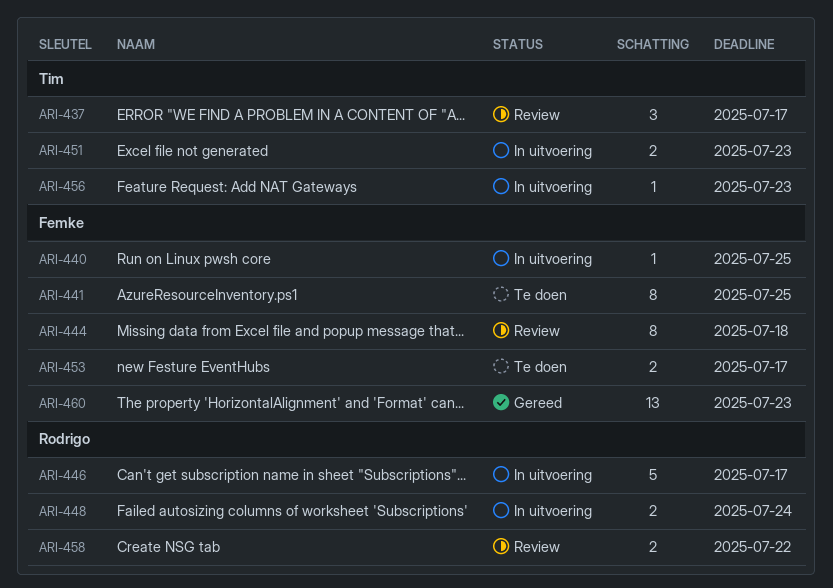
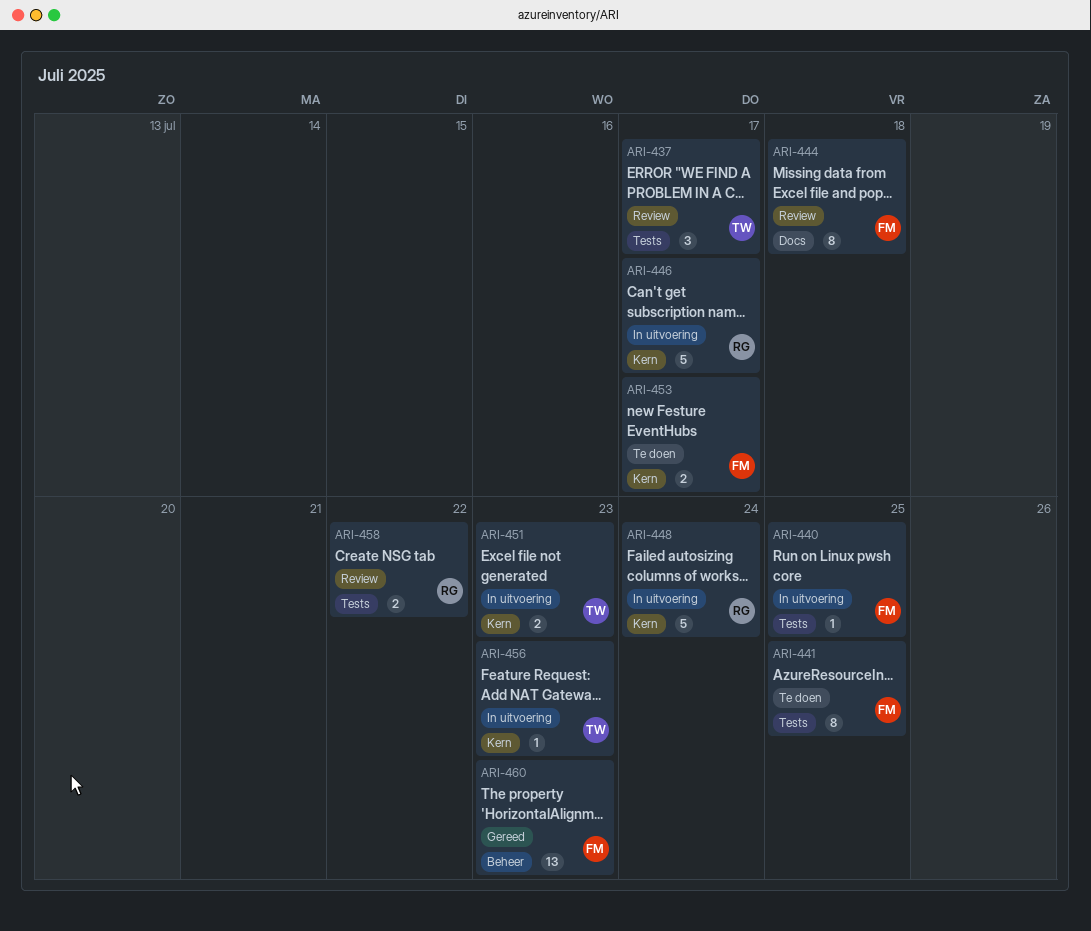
ARI-448, estimate: 2 -> 5

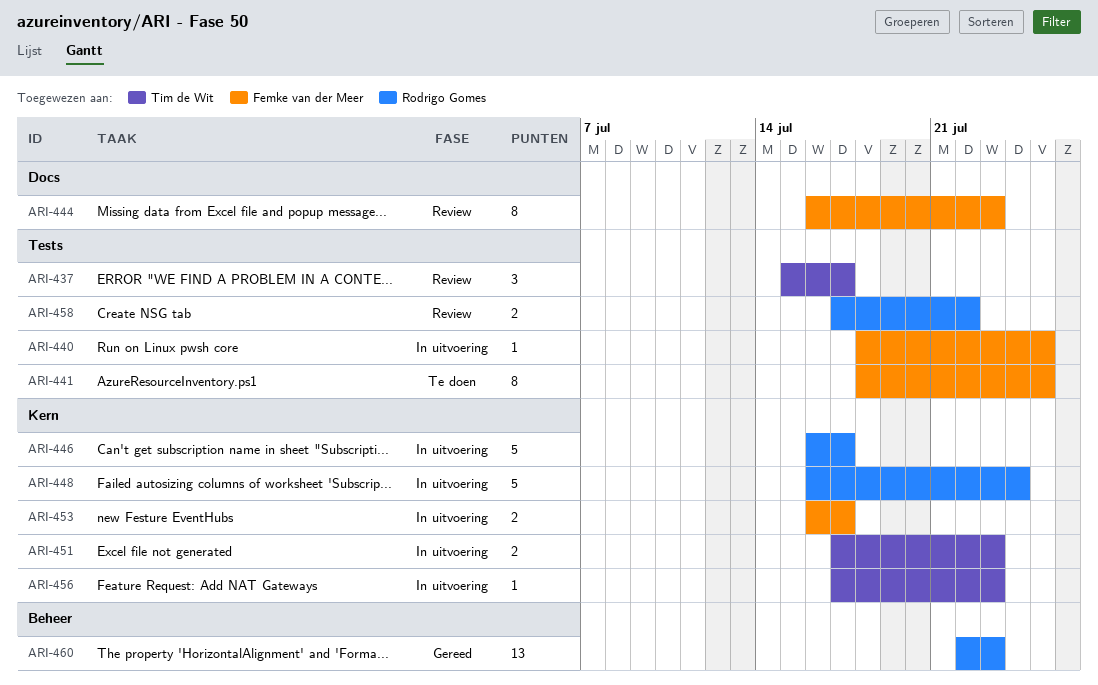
ARI-444, due: Jul 18 -> Jul 23
ARI-453, status: Te doen -> In uitvoering
ARI-460, owner: Femke van der Meer -> Rodrigo Gomes

